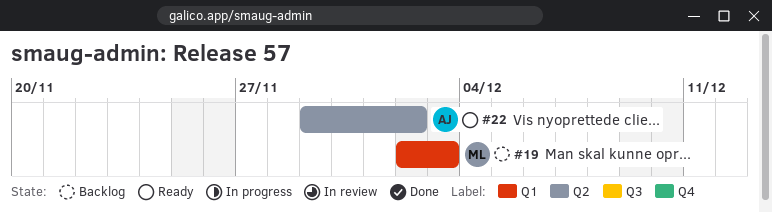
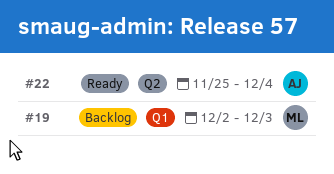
#22, start: Nov 29 -> Nov 25
#22, due: Dec 2 -> Dec 4

